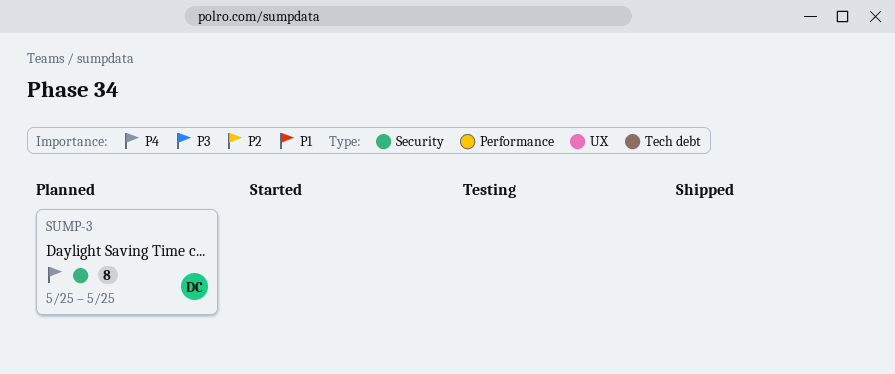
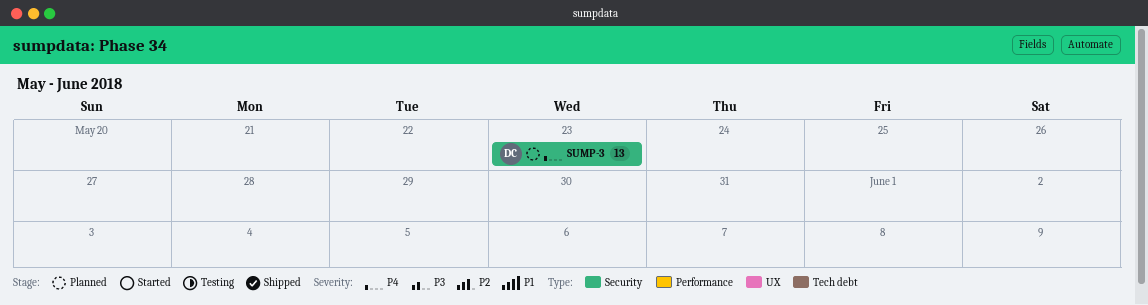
SUMP-3, estimate: 8 -> 13
SUMP-3, start: May 25 -> May 23
SUMP-3, due: May 25 -> May 23

